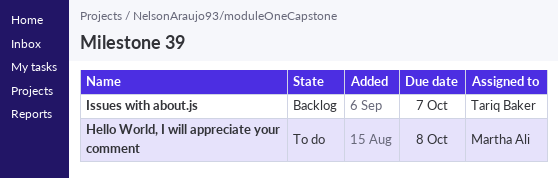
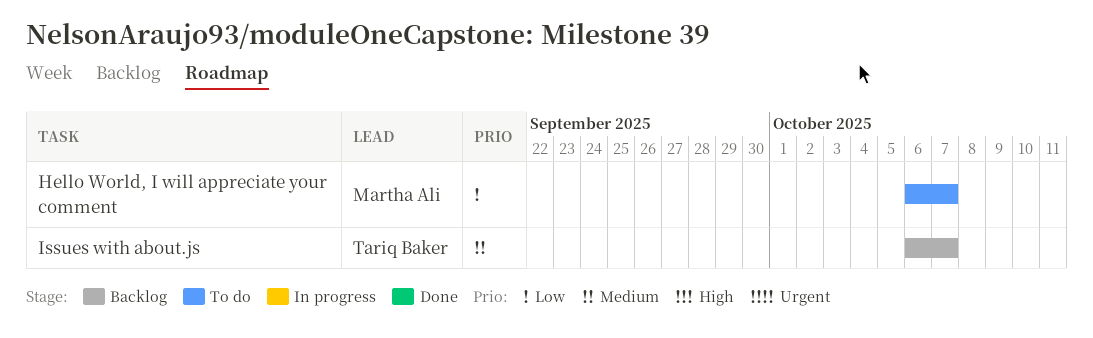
Hello World, I will appreciate your comment, due: Oct 8 -> Oct 7

